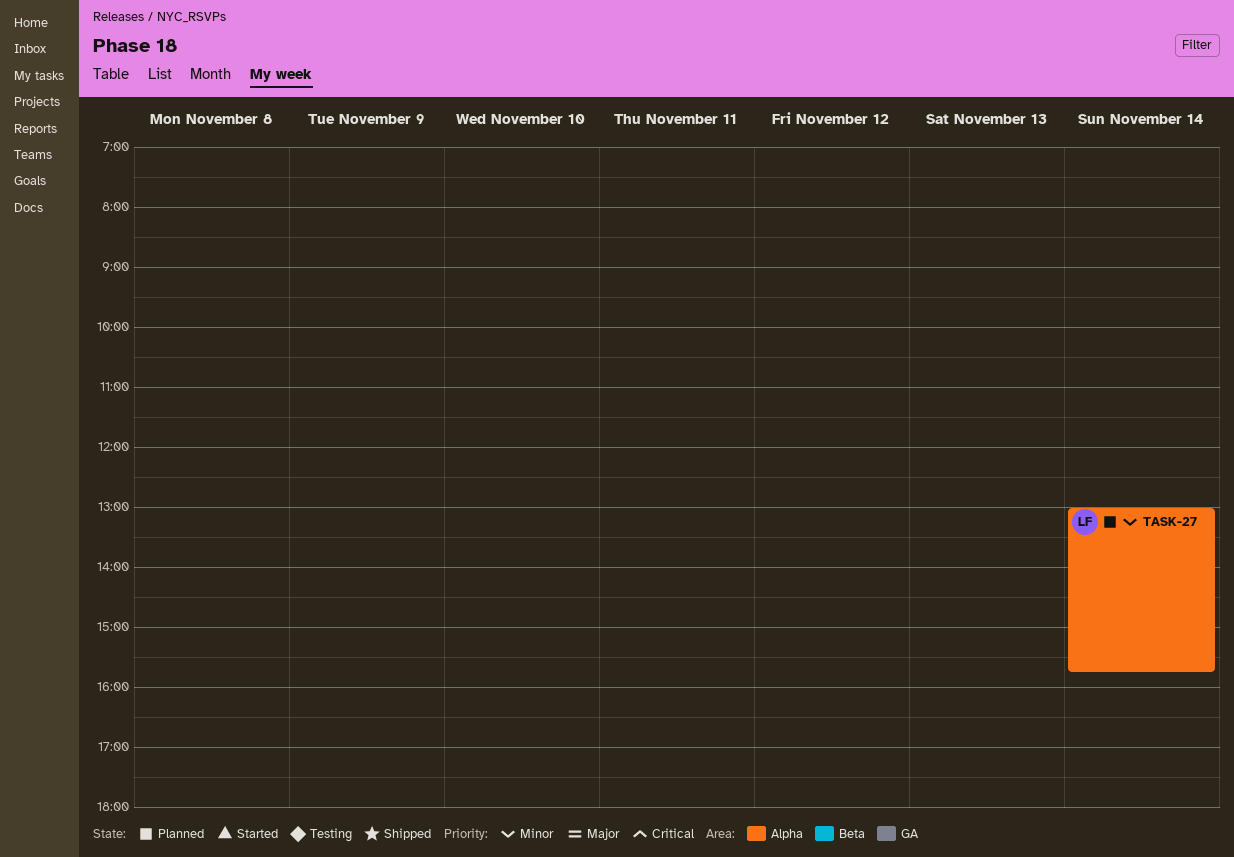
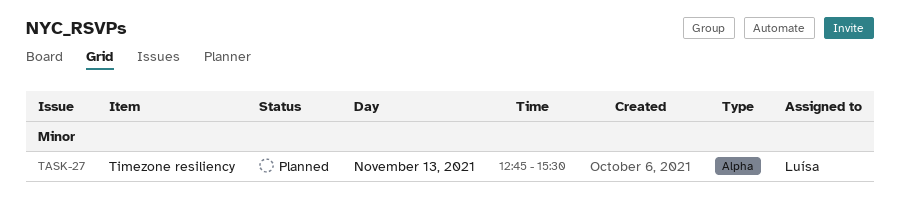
TASK-27, day: Nov 14 -> Nov 13
TASK-27, begins: 13:00 -> 12:45
TASK-27, ends: 15:45 -> 15:30

